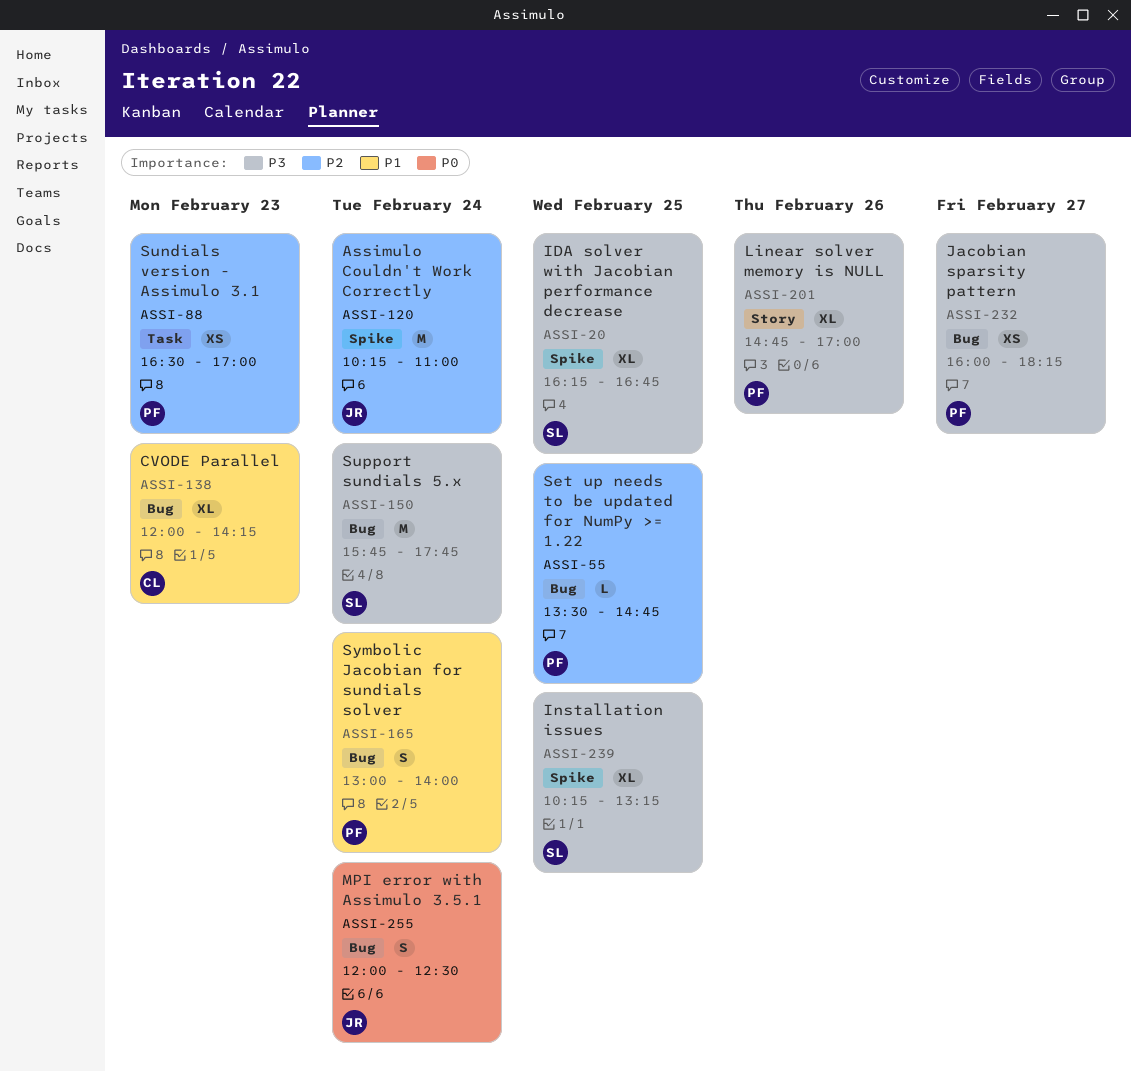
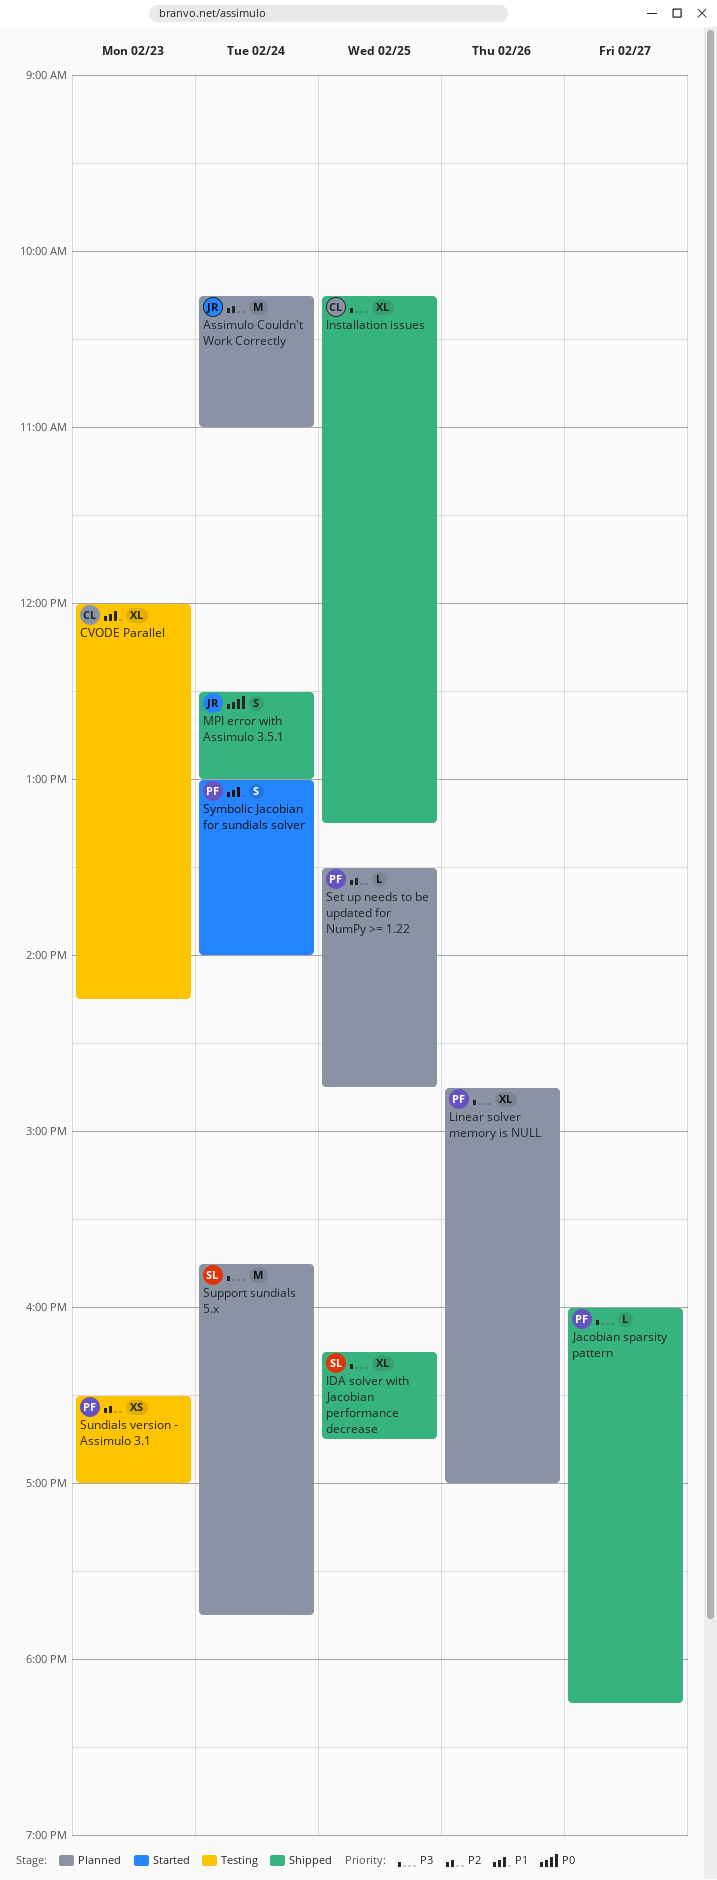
Installation issues, owner: SL -> CL
Jacobian sparsity pattern, estimate: XS -> L
MPI error with Assimulo 3.5.1, begins: 12:00 -> 12:30
MPI error with Assimulo 3.5.1, ends: 12:30 -> 13:00

